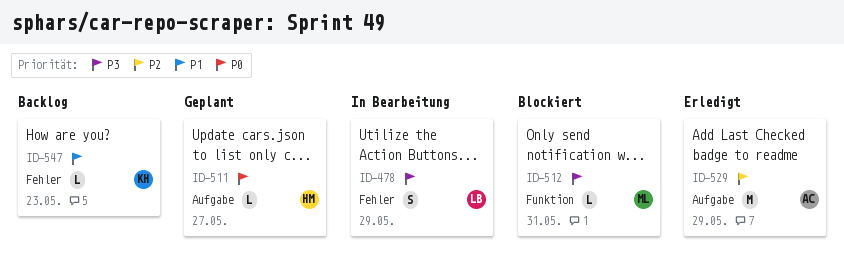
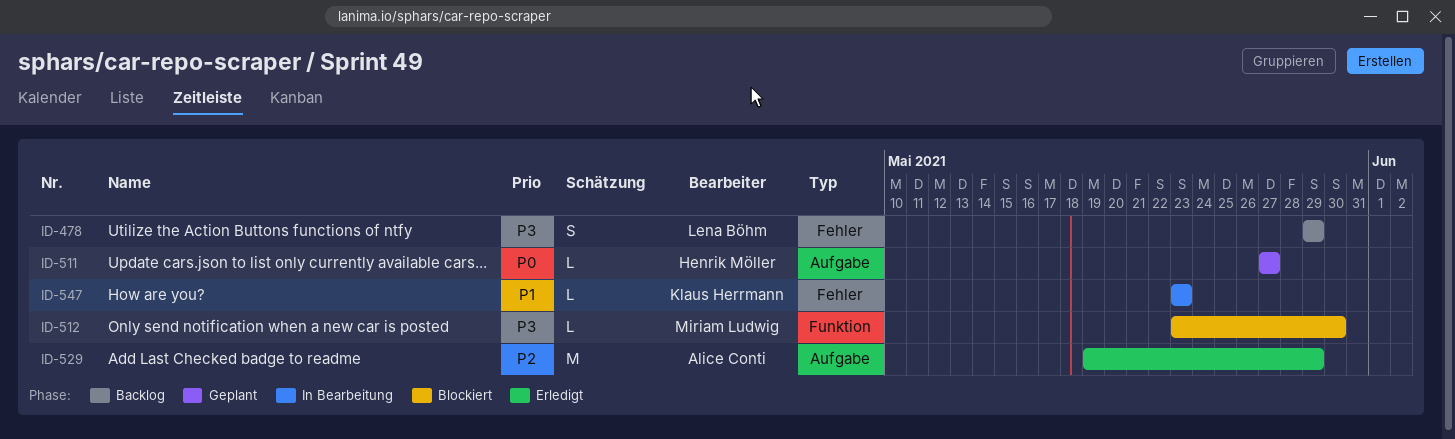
ID-478, status: In Bearbeitung -> Backlog
ID-512, due: May 31 -> May 30
ID-547, status: Backlog -> In Bearbeitung

